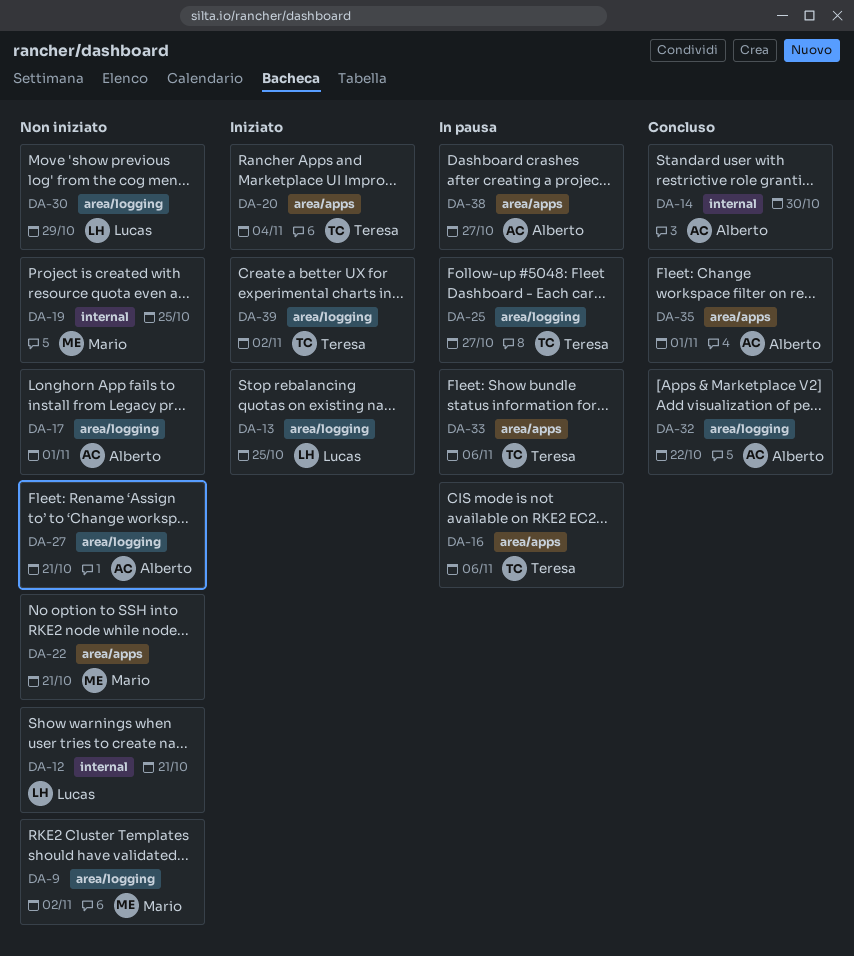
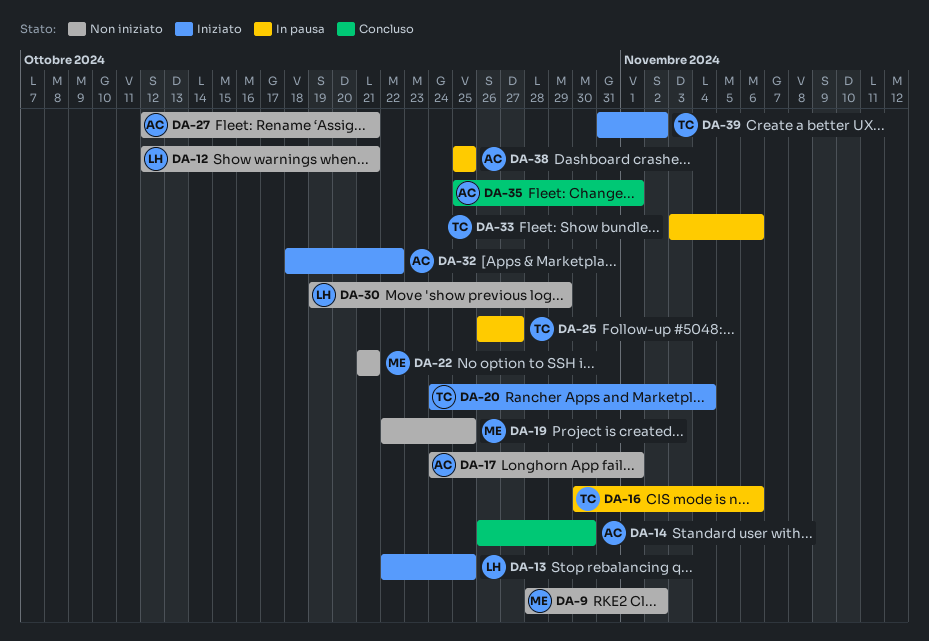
DA-32, status: Concluso -> Iniziato
DA-38, due: Oct 27 -> Oct 25

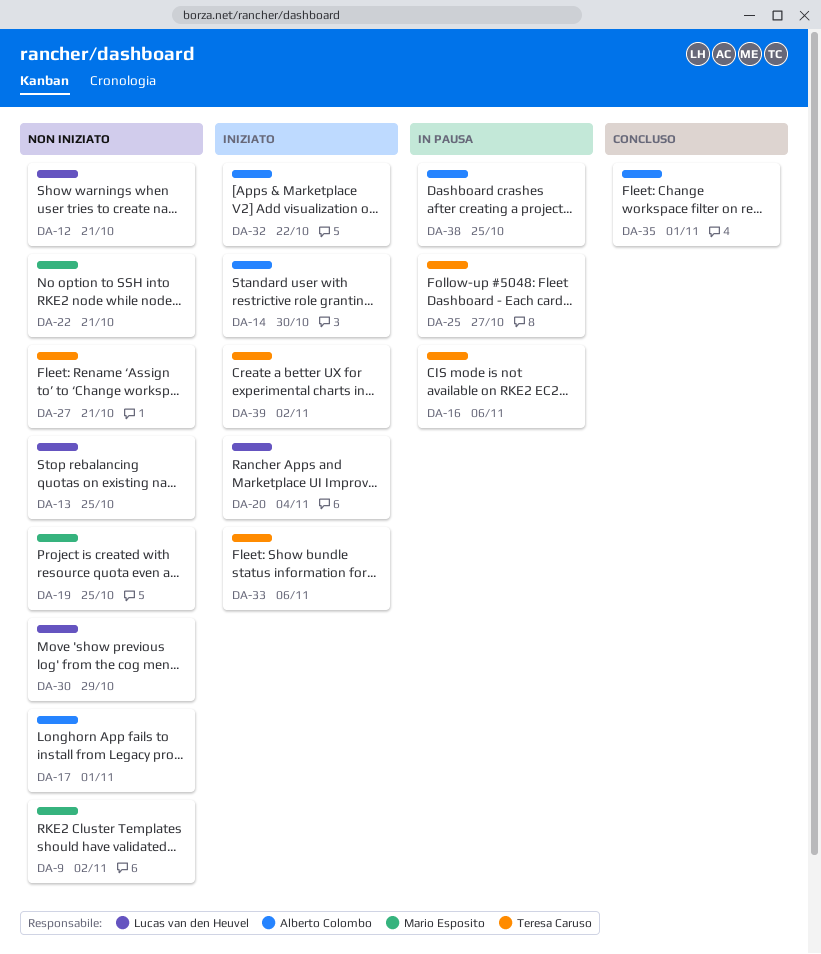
DA-13, status: Iniziato -> Non iniziato
DA-14, status: Concluso -> Iniziato
DA-20, owner: Teresa Caruso -> Lucas van den Heuvel
DA-27, owner: Alberto Colombo -> Teresa Caruso
DA-33, status: In pausa -> Iniziato

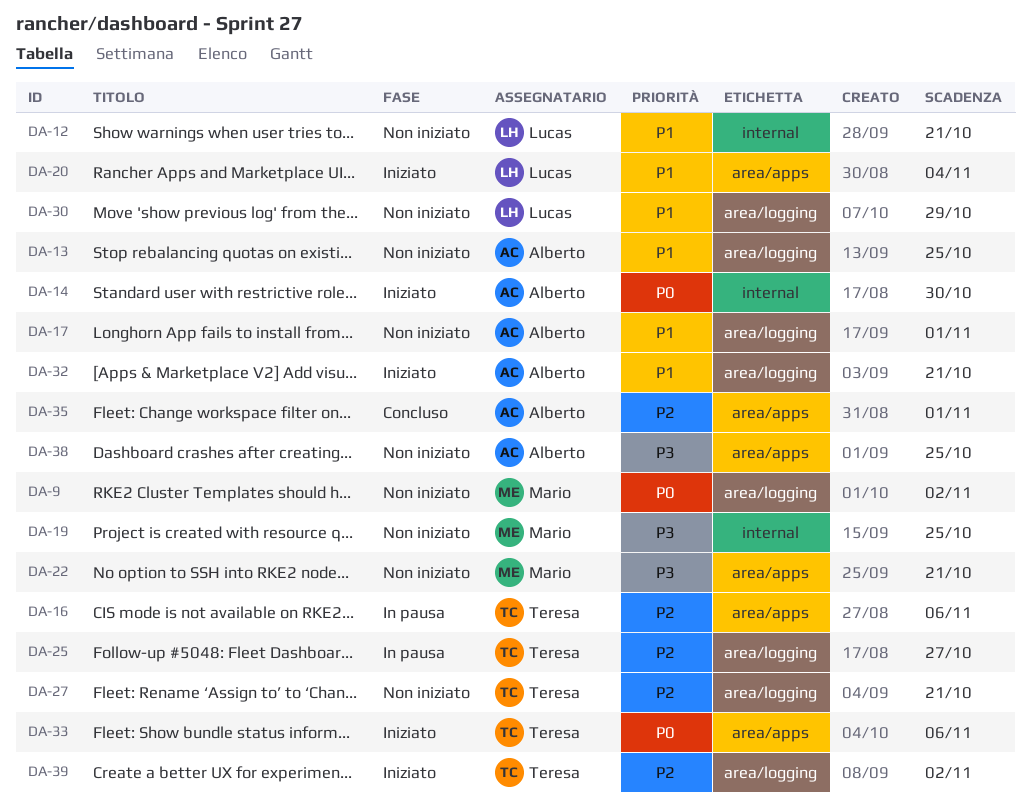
DA-13, owner: Lucas van den Heuvel -> Alberto Colombo
DA-32, due: Oct 22 -> Oct 21
DA-38, status: In pausa -> Non iniziato

